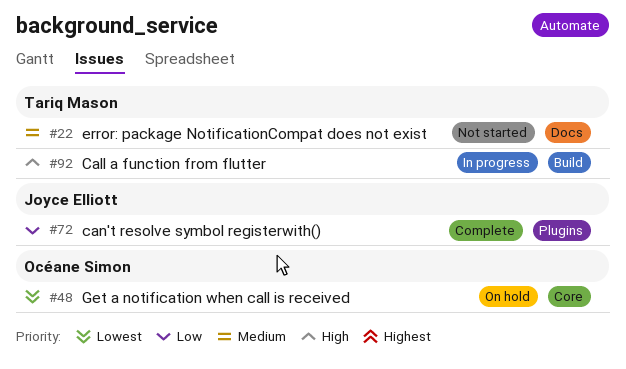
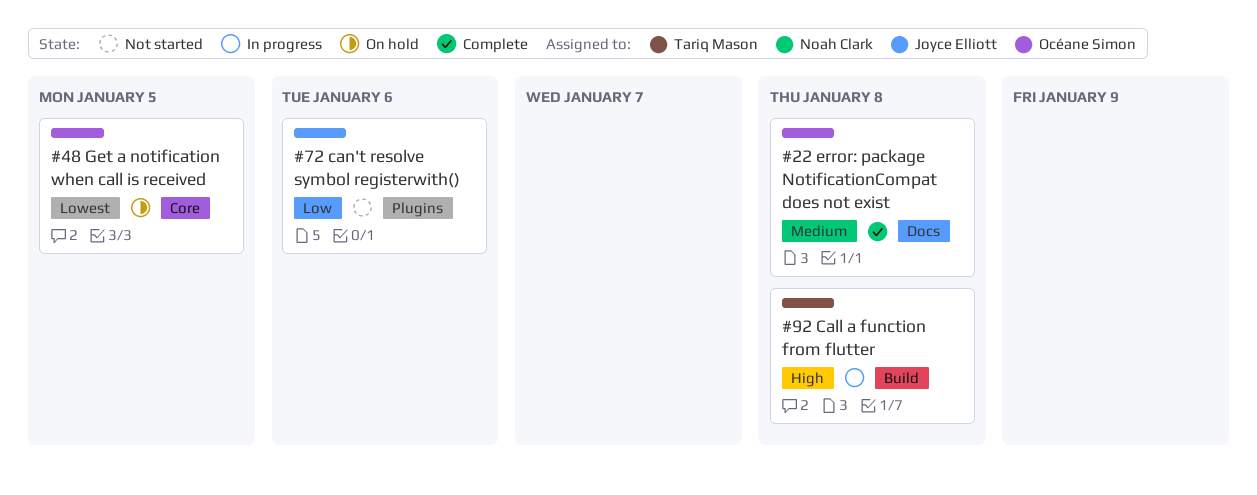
#22, status: Not started -> Complete
#22, owner: Tariq Mason -> Océane Simon
#72, status: Complete -> Not started

